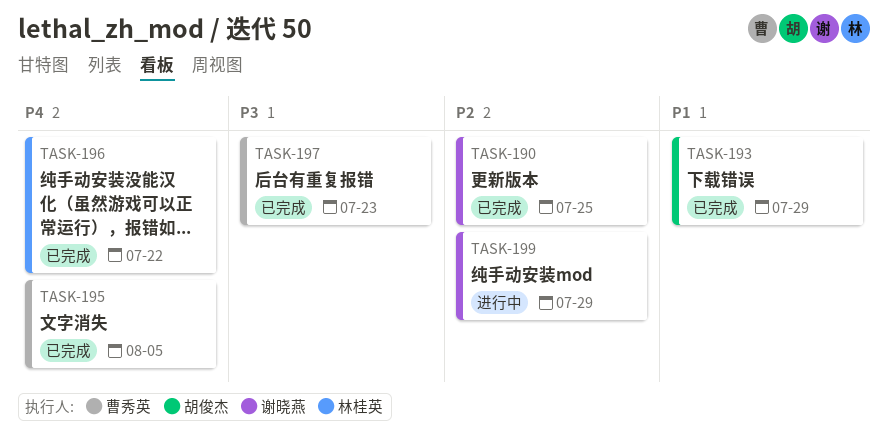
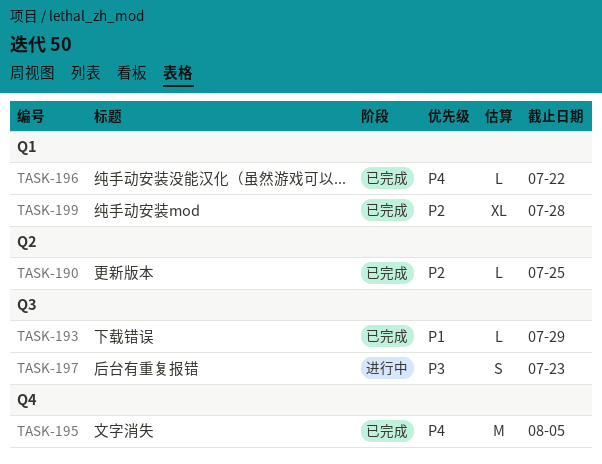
TASK-197, status: 已完成 -> 进行中
TASK-199, status: 进行中 -> 已完成
TASK-199, due: Jul 29 -> Jul 28

